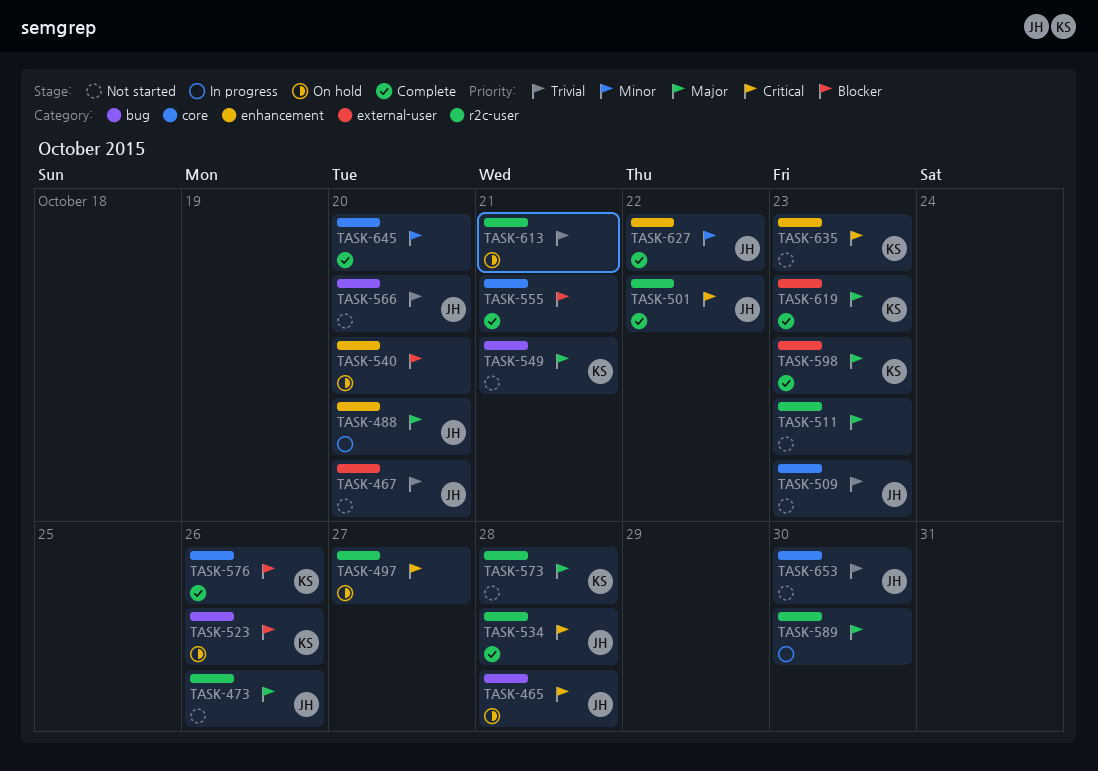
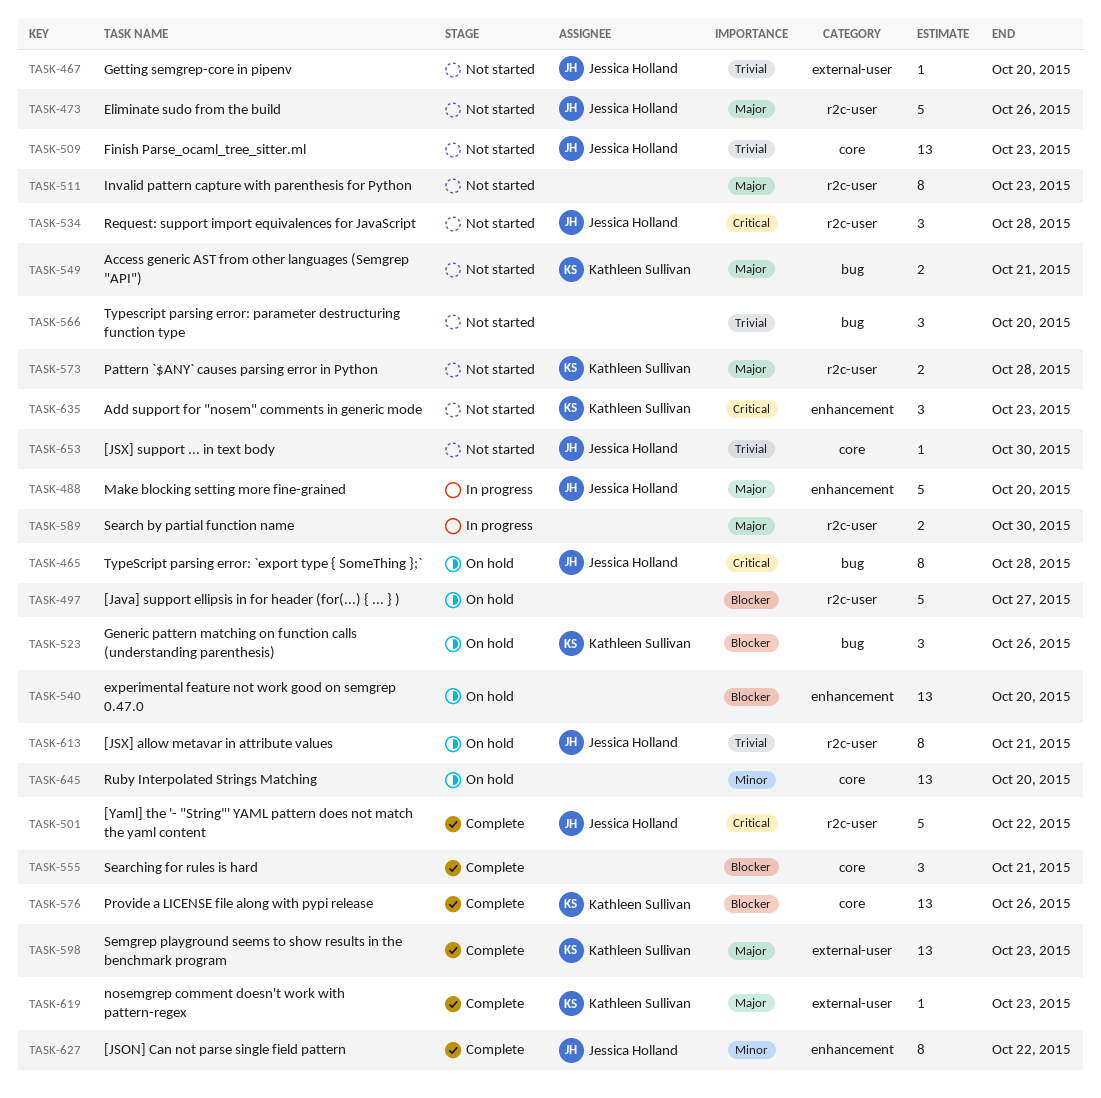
TASK-497, priority: Critical -> Blocker
TASK-534, status: Complete -> Not started
TASK-566, owner: Jessica Holland -> none
TASK-613, owner: none -> Jessica Holland
TASK-645, status: Complete -> On hold

